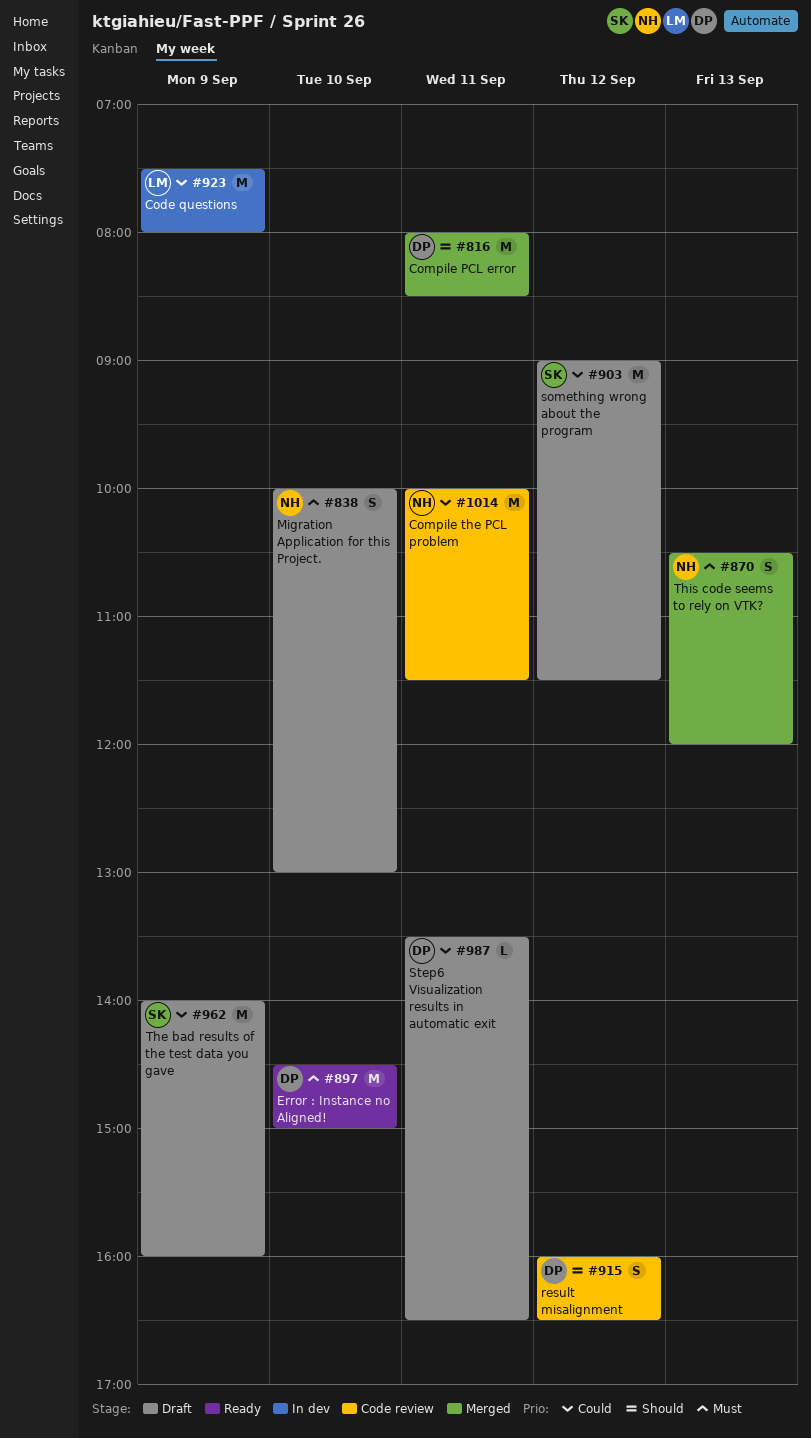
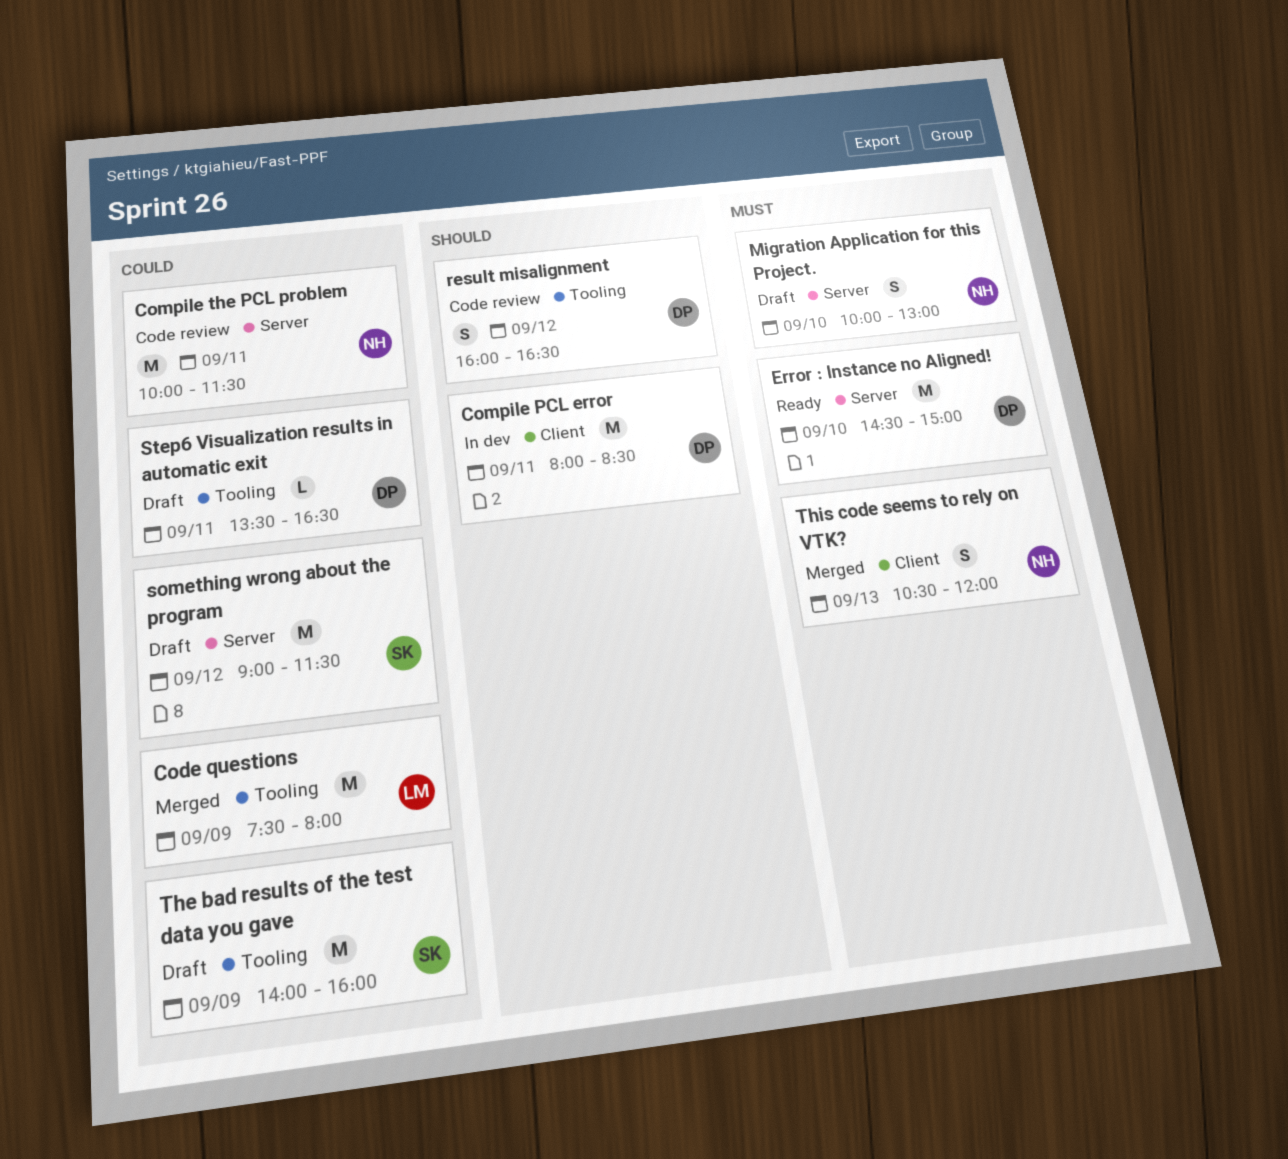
Code questions, status: In dev -> Merged
Compile PCL error, status: Merged -> In dev

